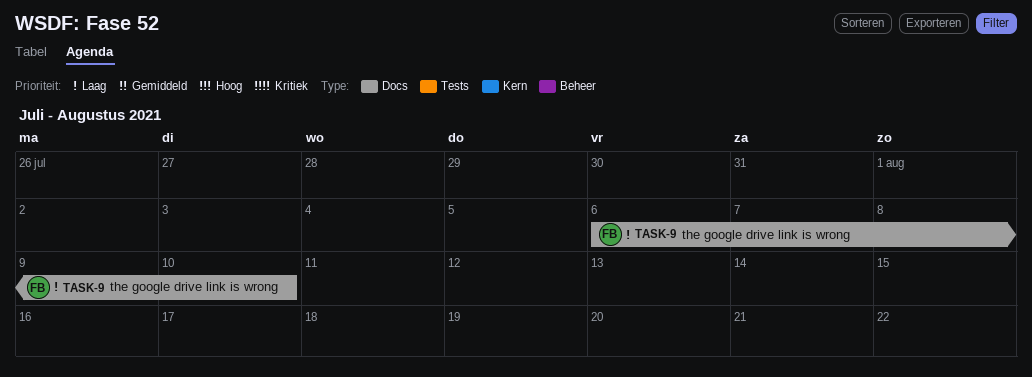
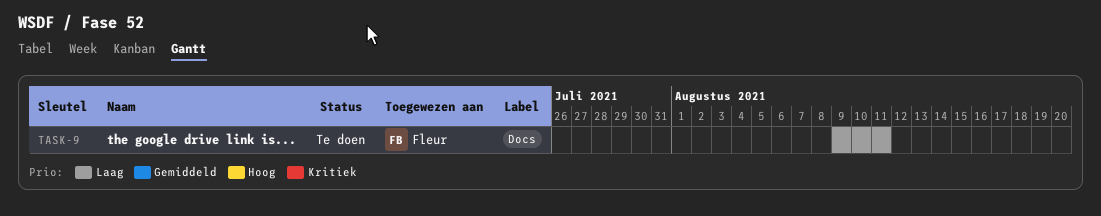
TASK-9, start: Aug 6 -> Aug 9
TASK-9, due: Aug 10 -> Aug 11

